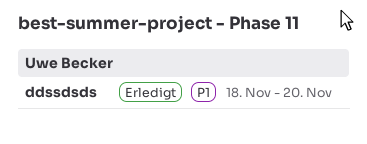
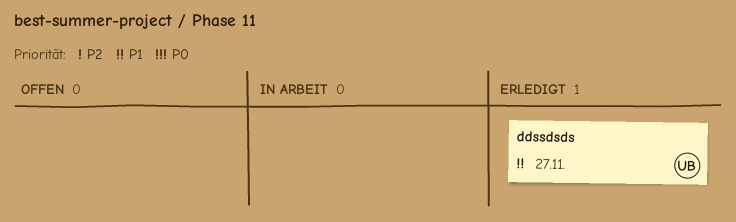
ddssdsds, due: Nov 20 -> Nov 27

